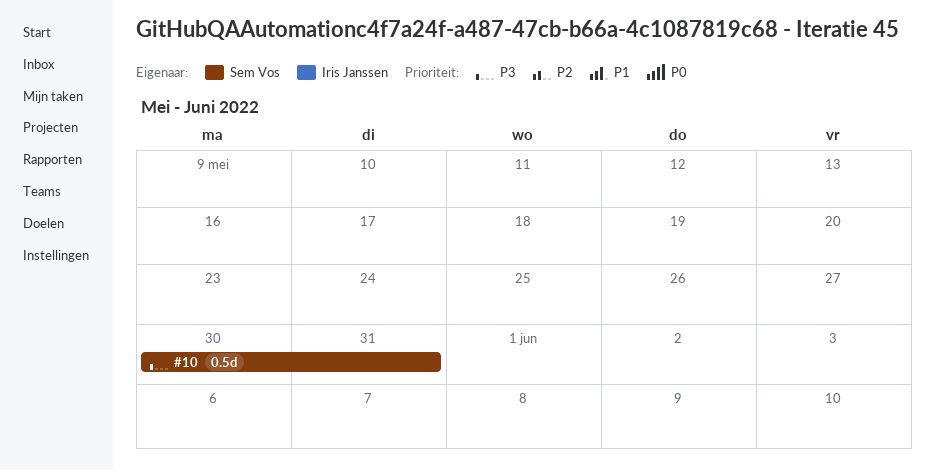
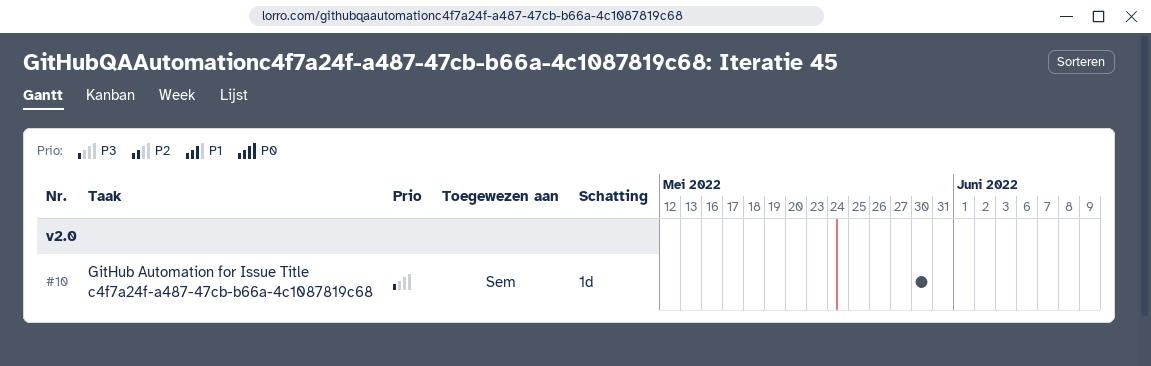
#10, estimate: 0.5d -> 1d
#10, due: May 31 -> May 30

